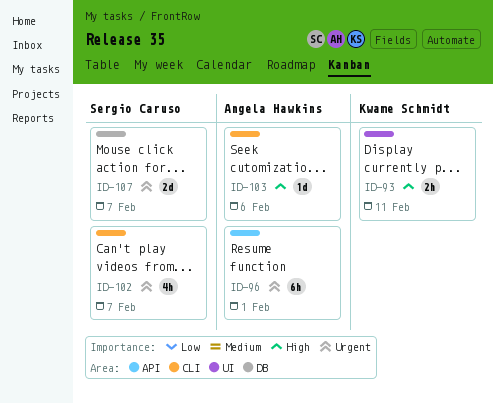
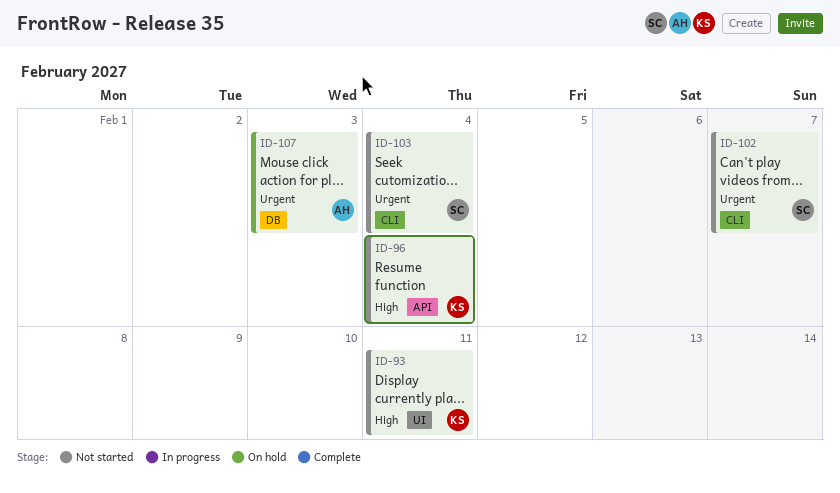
ID-96, owner: Angela Hawkins -> Kwame Schmidt
ID-96, priority: Urgent -> High
ID-96, due: Feb 1 -> Feb 4
ID-103, owner: Angela Hawkins -> Sergio Caruso
ID-103, priority: High -> Urgent
ID-103, due: Feb 6 -> Feb 4
ID-107, owner: Sergio Caruso -> Angela Hawkins
ID-107, due: Feb 7 -> Feb 3

